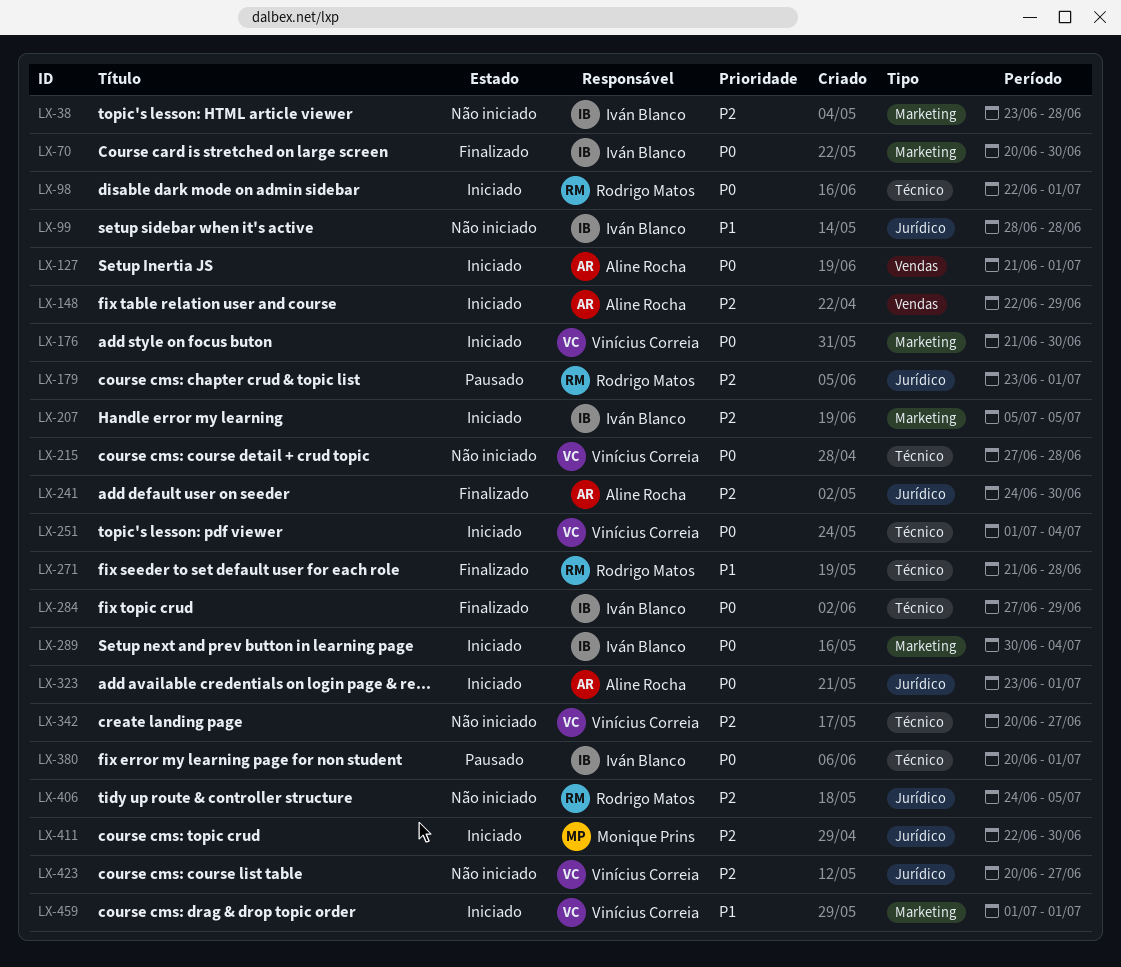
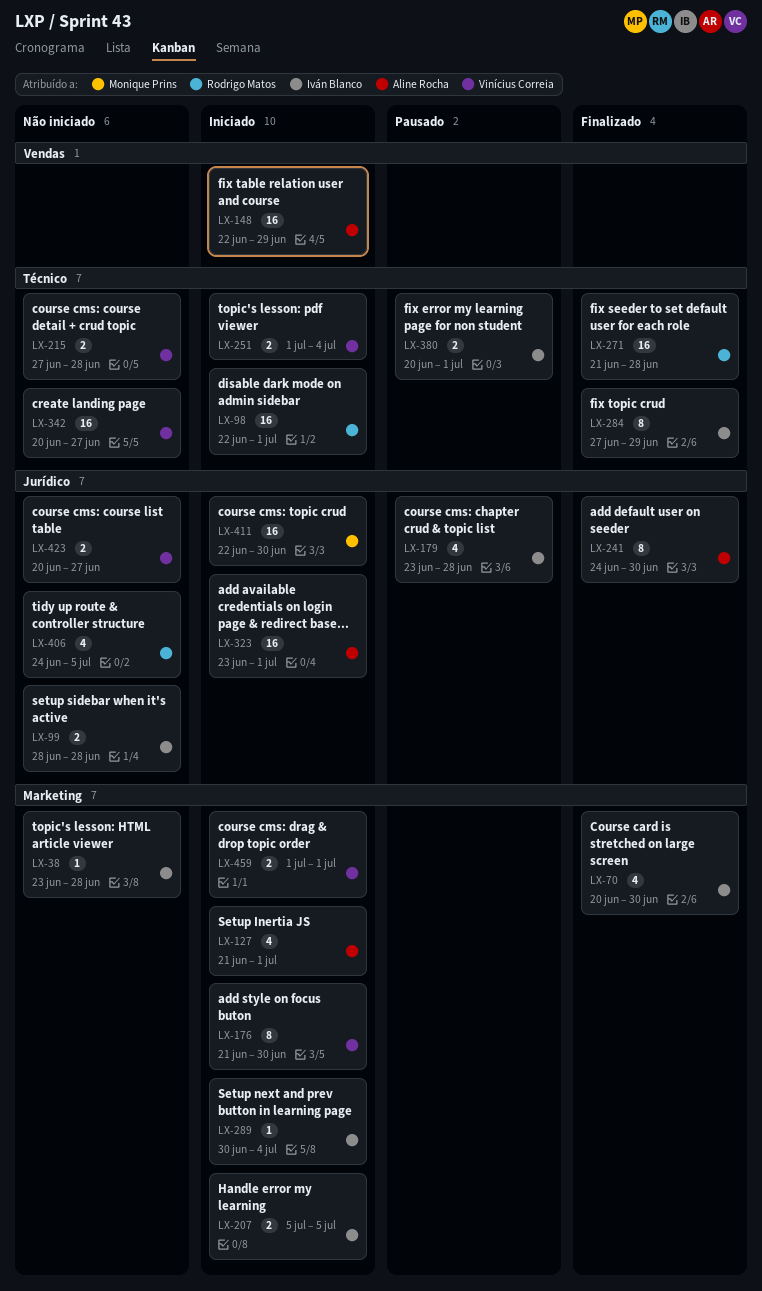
LX-127, label: Vendas -> Marketing
LX-179, owner: Rodrigo Matos -> Iván Blanco
LX-179, due: Jul 1 -> Jun 28

